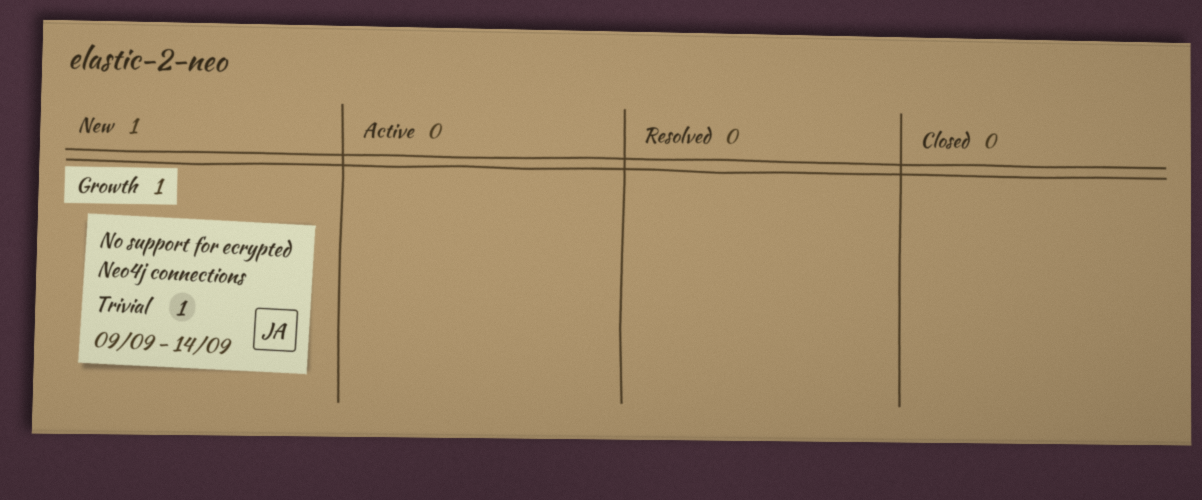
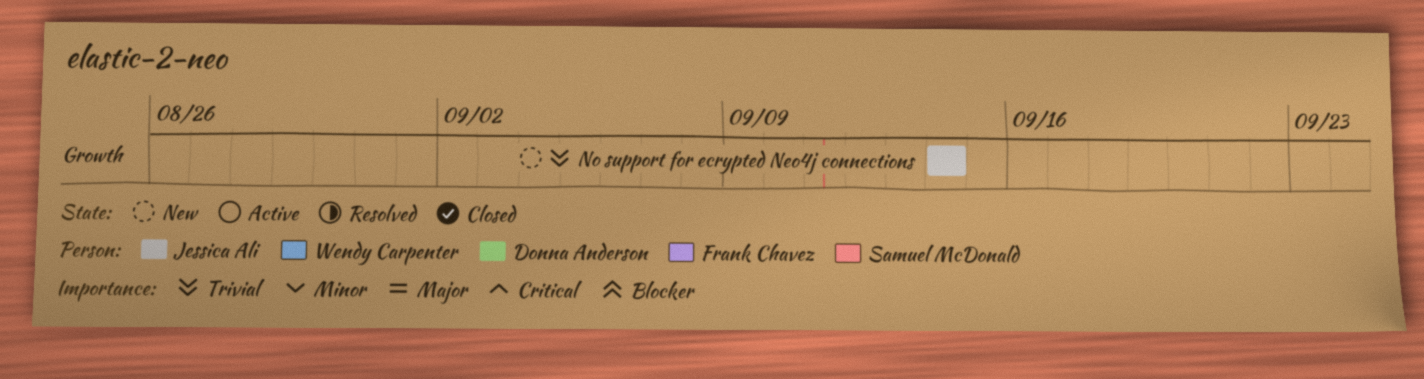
No support for ecrypted Neo4j connections, start: Sep 9 -> Sep 14

